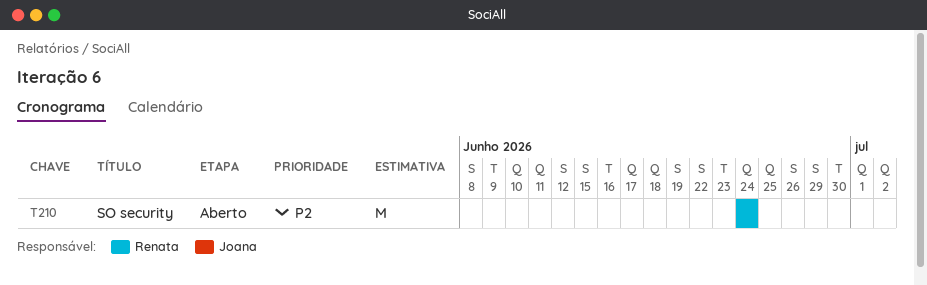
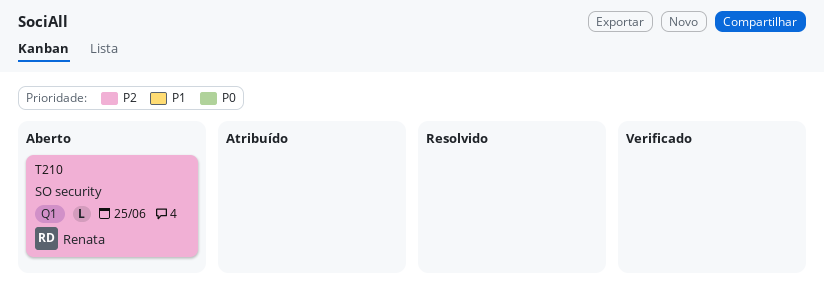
T210, estimate: M -> L
T210, due: Jun 24 -> Jun 25

